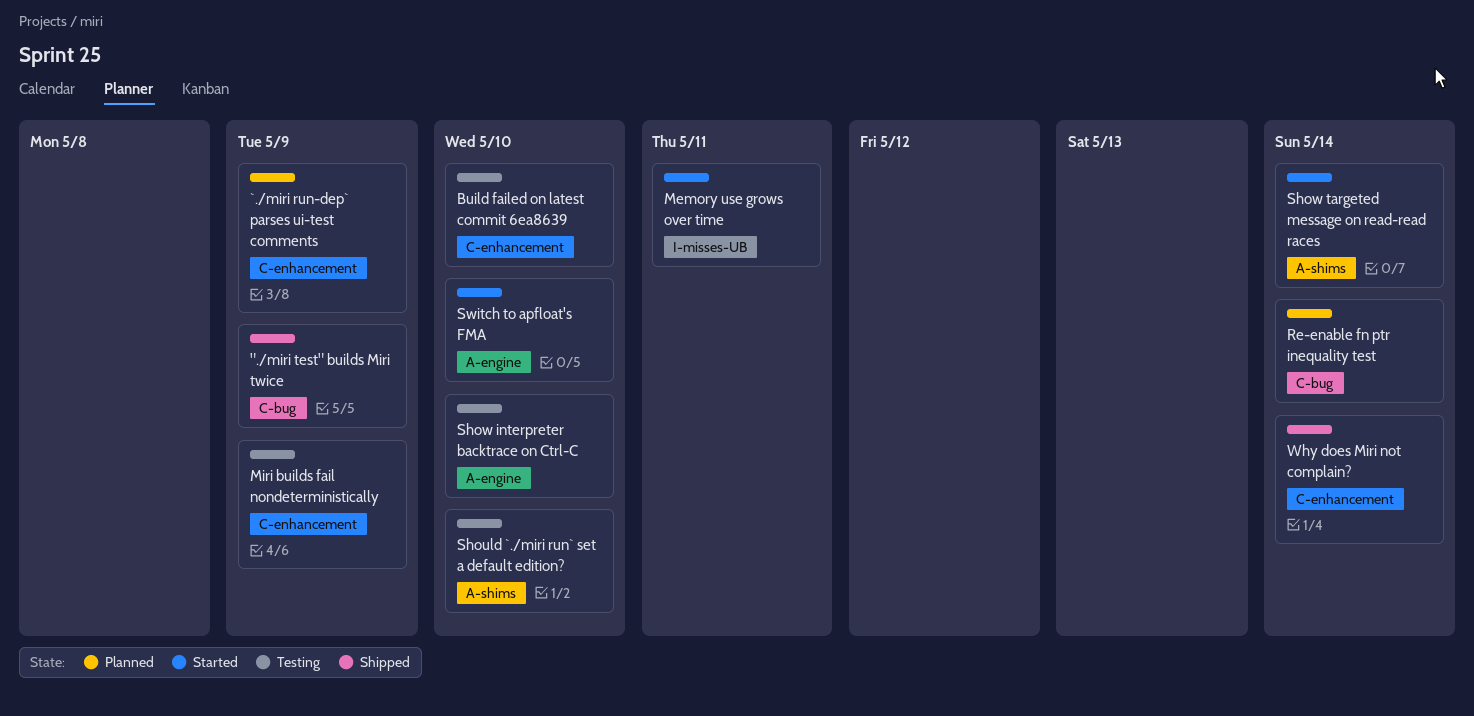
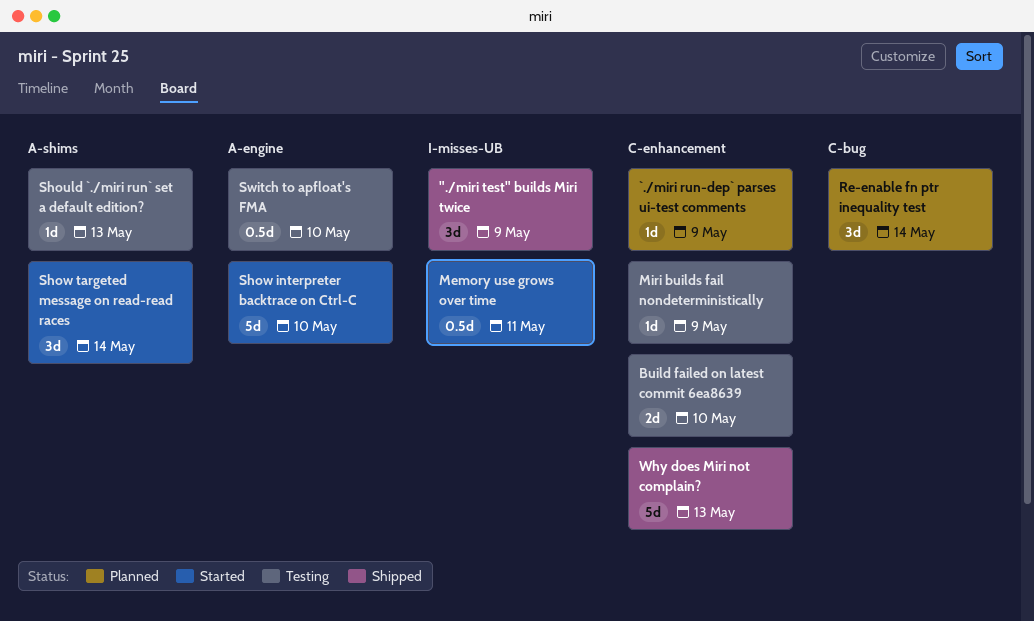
"./miri test" builds Miri twice, label: C-bug -> I-misses-UB
Should `./miri run` set a default edition?, due: May 10 -> May 13
Show interpreter backtrace on Ctrl-C, status: Testing -> Started
Switch to apfloat's FMA, status: Started -> Testing
Why does Miri not complain?, due: May 14 -> May 13

